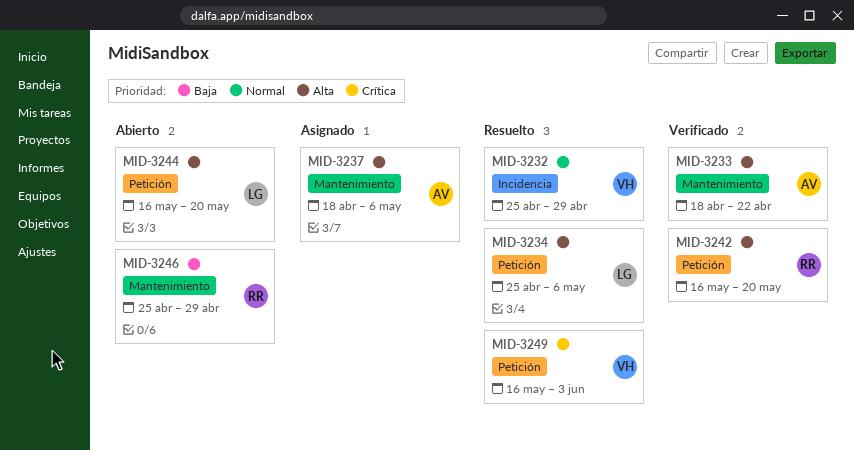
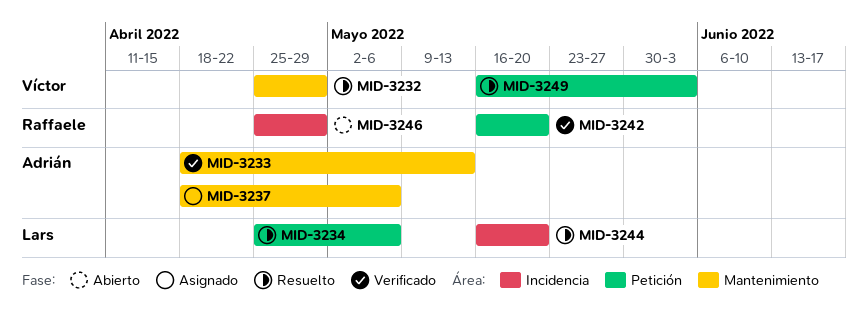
MID-3232, label: Incidencia -> Mantenimiento
MID-3233, due: Apr 22 -> May 13
MID-3244, status: Abierto -> Resuelto
MID-3244, label: Petición -> Incidencia
MID-3246, label: Mantenimiento -> Incidencia

